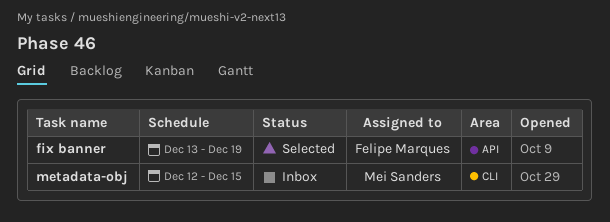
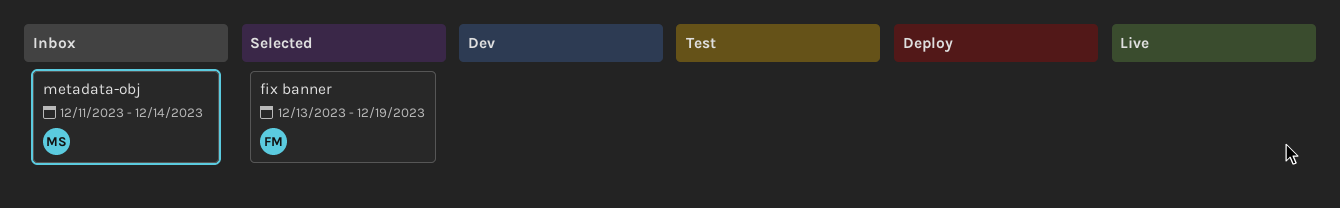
metadata-obj, start: Dec 12 -> Dec 11
metadata-obj, due: Dec 15 -> Dec 14

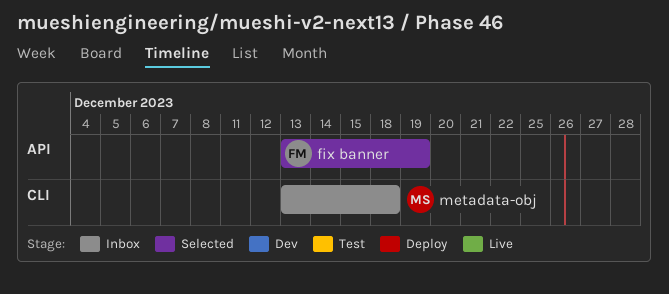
metadata-obj, start: Dec 11 -> Dec 13
metadata-obj, due: Dec 14 -> Dec 18

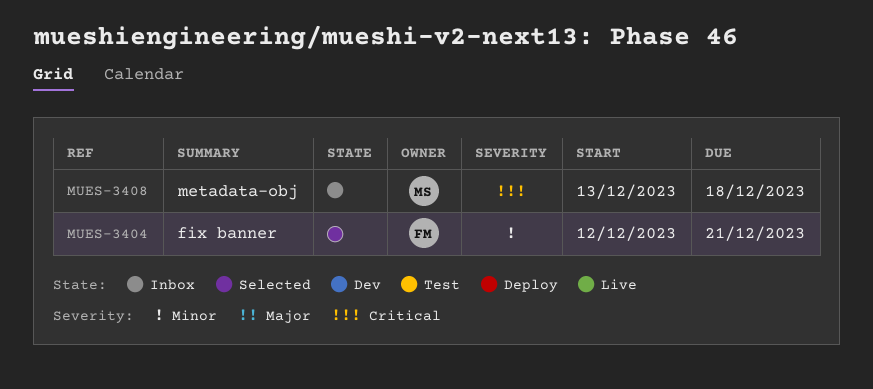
fix banner, start: Dec 13 -> Dec 12
fix banner, due: Dec 19 -> Dec 21

